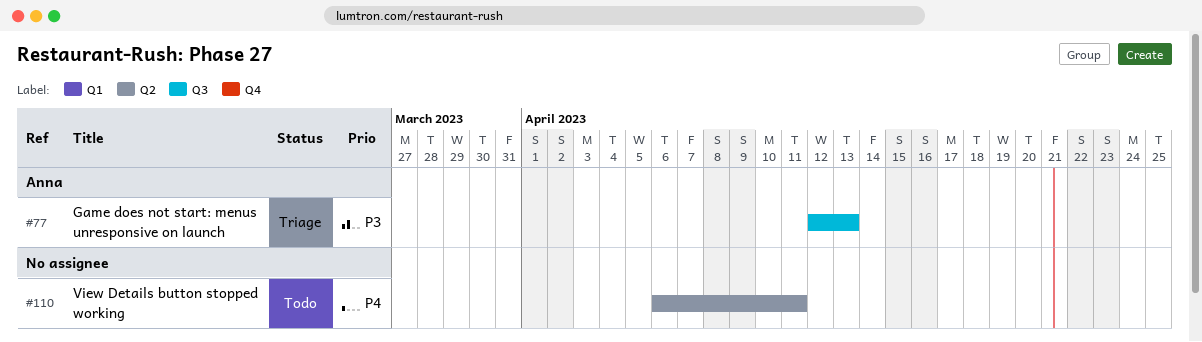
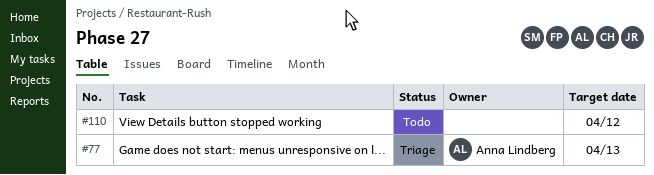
#110, due: Apr 11 -> Apr 12

